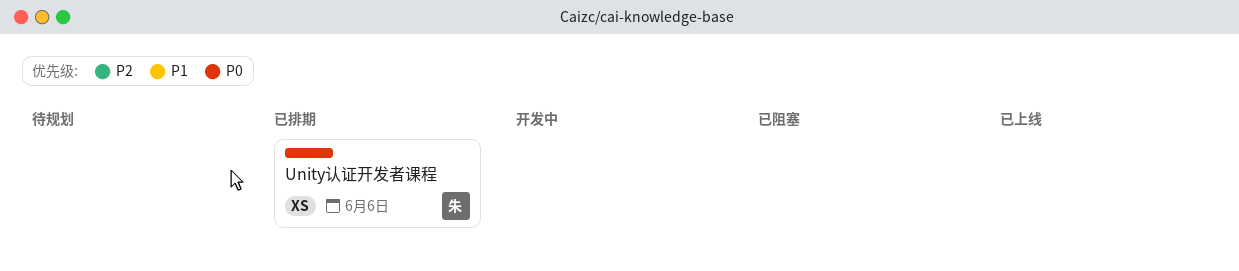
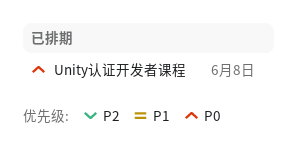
Unity认证开发者课程, due: Jun 6 -> Jun 8

